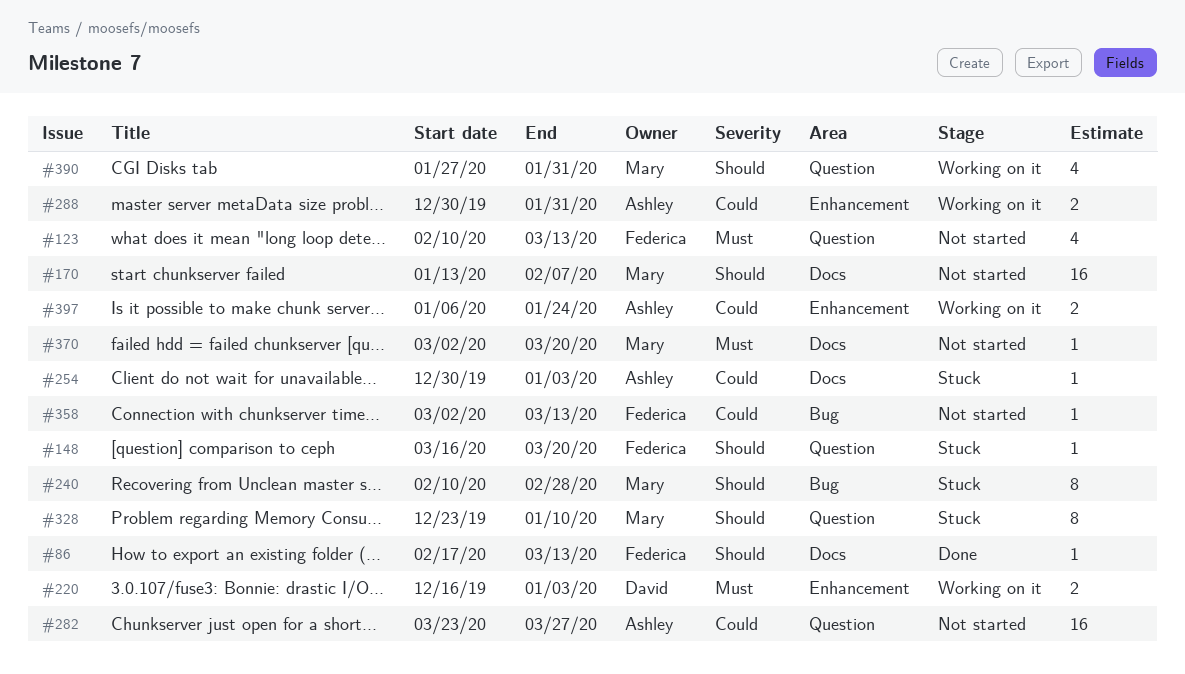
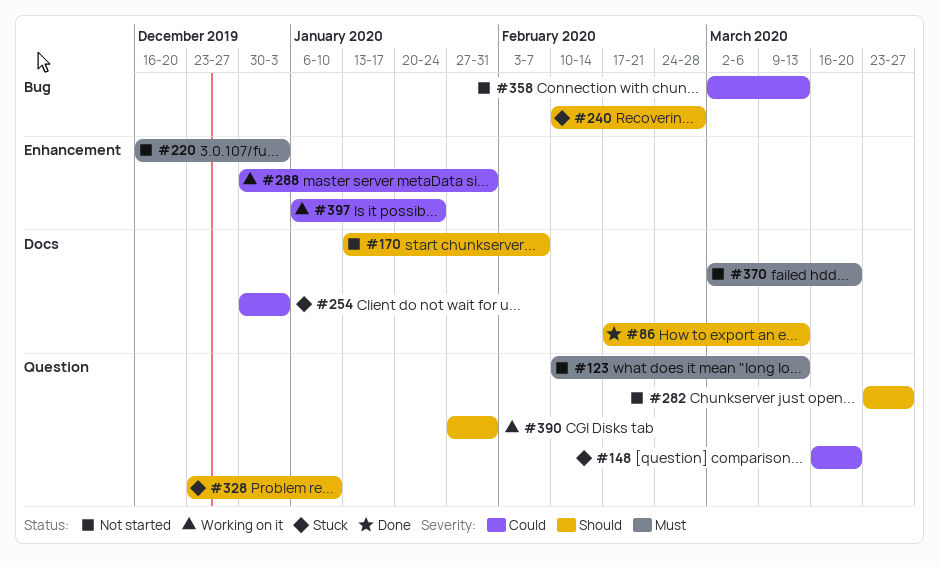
#148, priority: Should -> Could
#220, status: Working on it -> Not started
#282, priority: Could -> Should

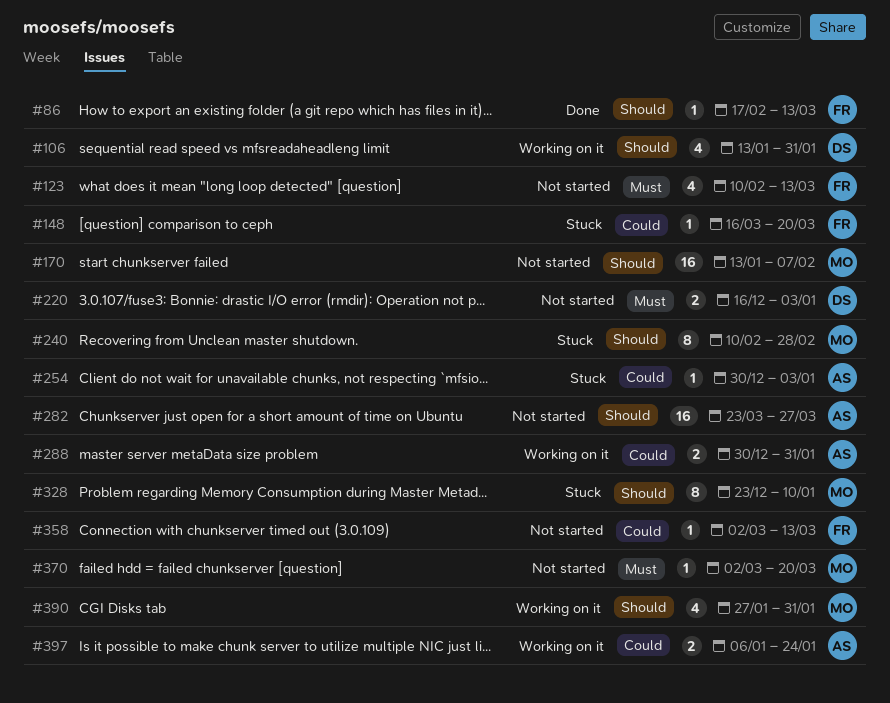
#106: none -> present

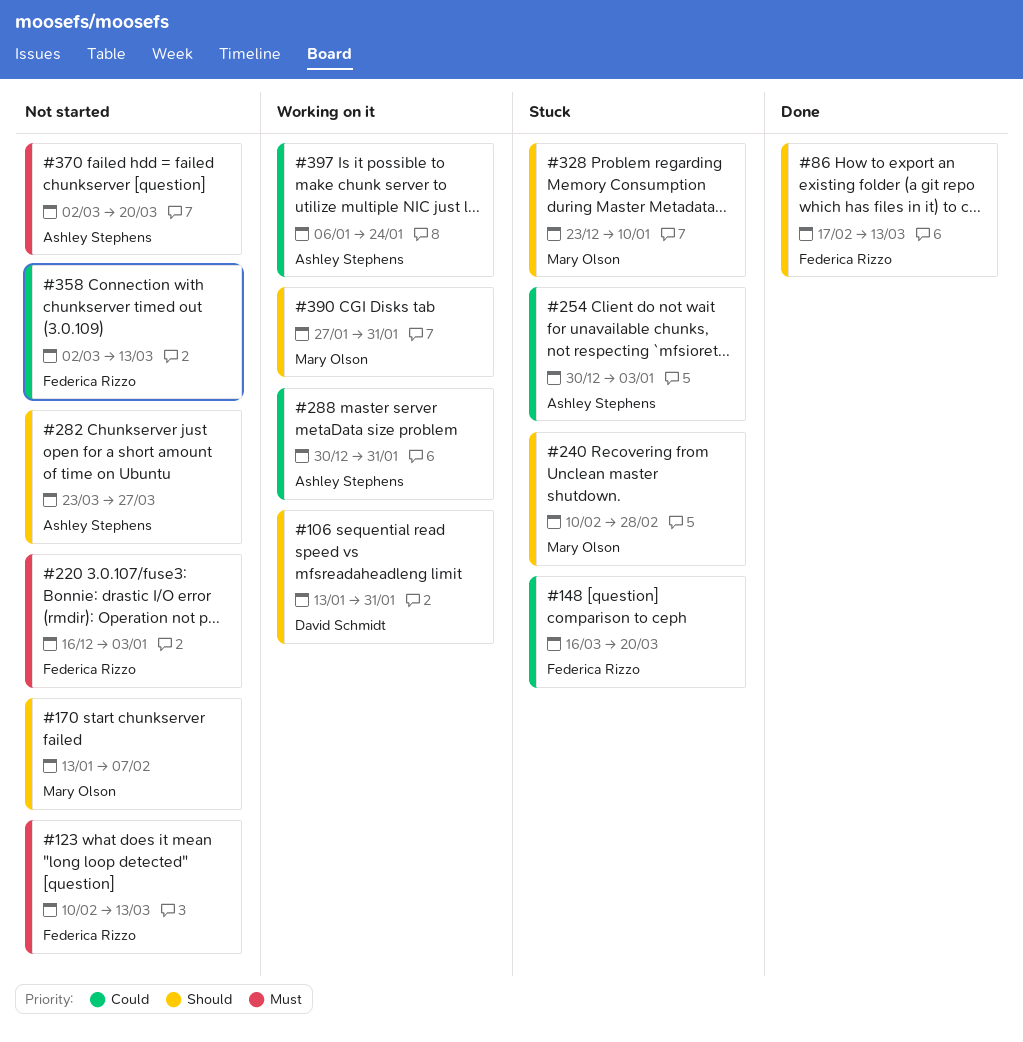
#220, owner: David Schmidt -> Federica Rizzo
#370, owner: Mary Olson -> Ashley Stephens

